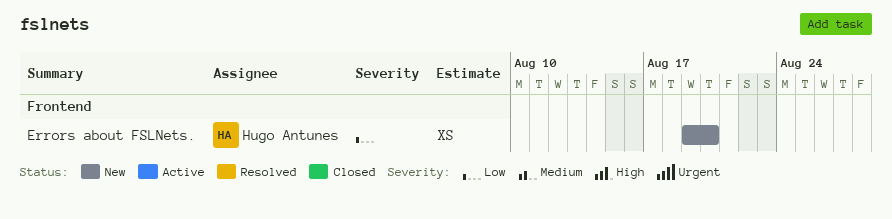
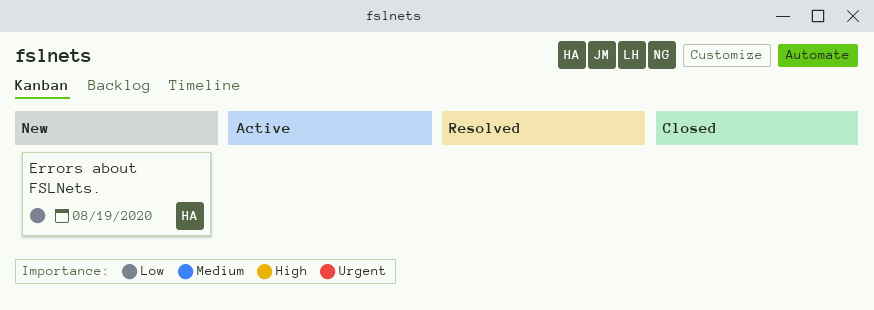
Errors about FSLNets., due: Aug 20 -> Aug 19

